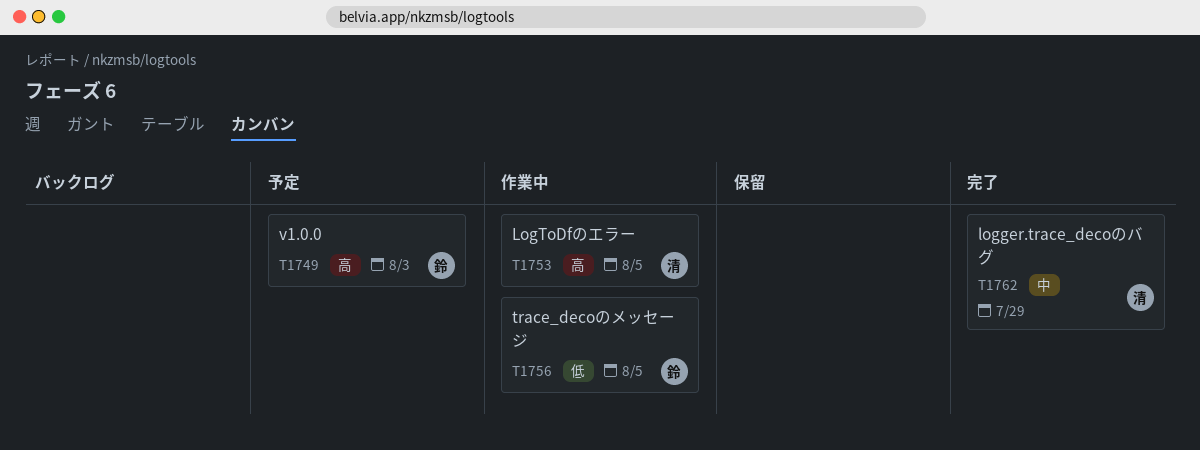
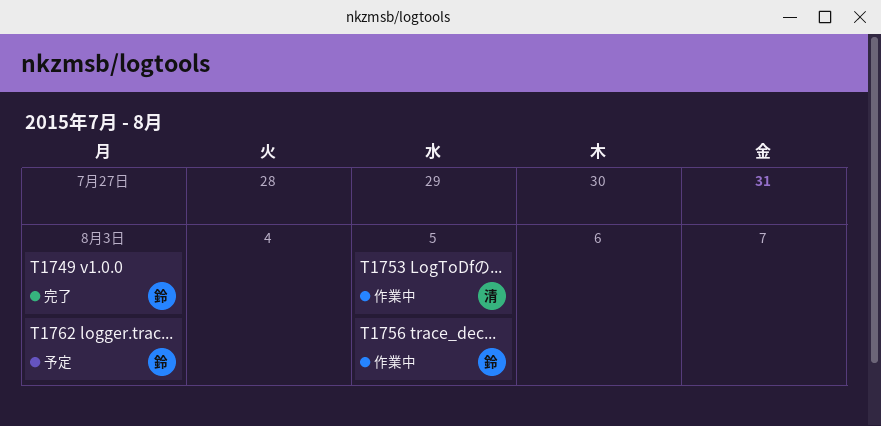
T1749, status: 予定 -> 完了
T1762, status: 完了 -> 予定
T1762, owner: 清 -> 鈴
T1762, due: Jul 29 -> Aug 3

